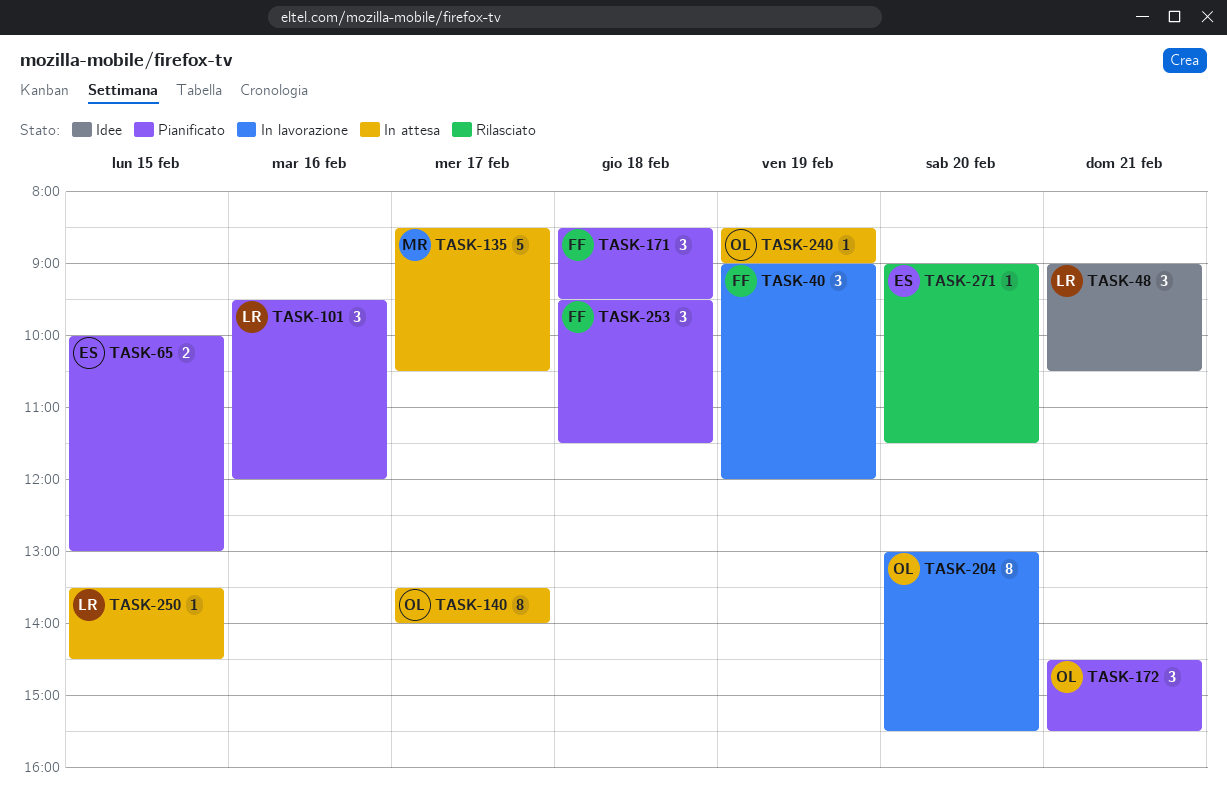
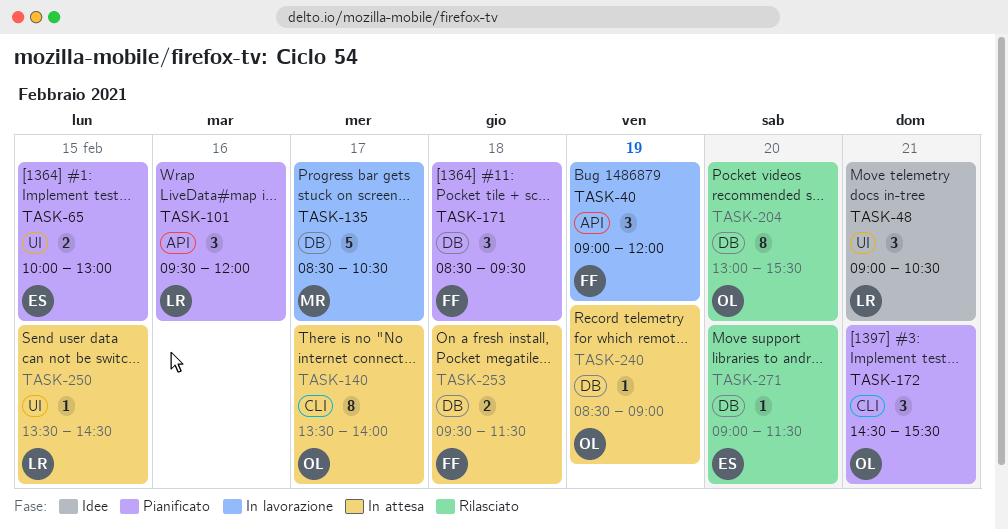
TASK-135, status: In attesa -> In lavorazione
TASK-204, status: In lavorazione -> Rilasciato
TASK-253, status: Pianificato -> In attesa
TASK-253, estimate: 3 -> 2

